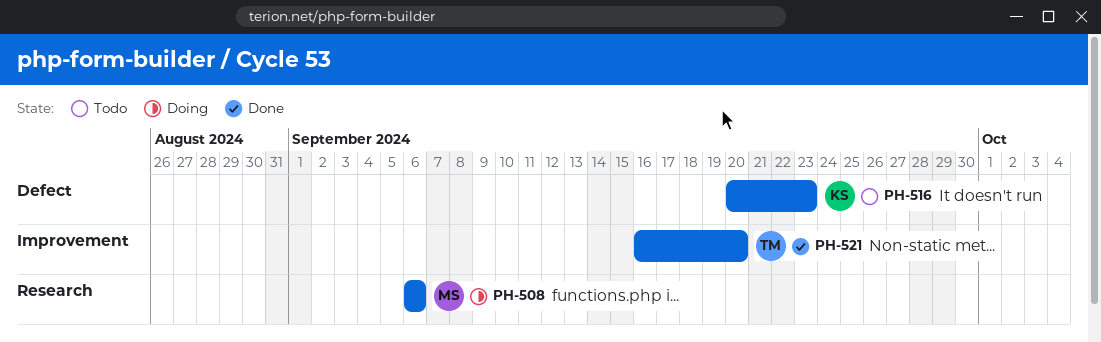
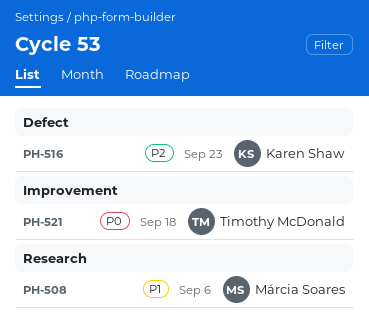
PH-521, due: Sep 20 -> Sep 18

